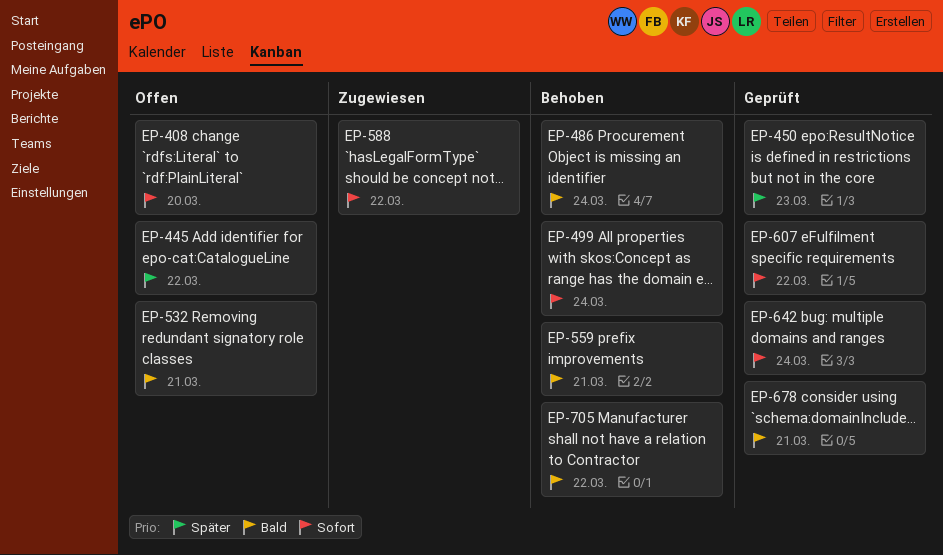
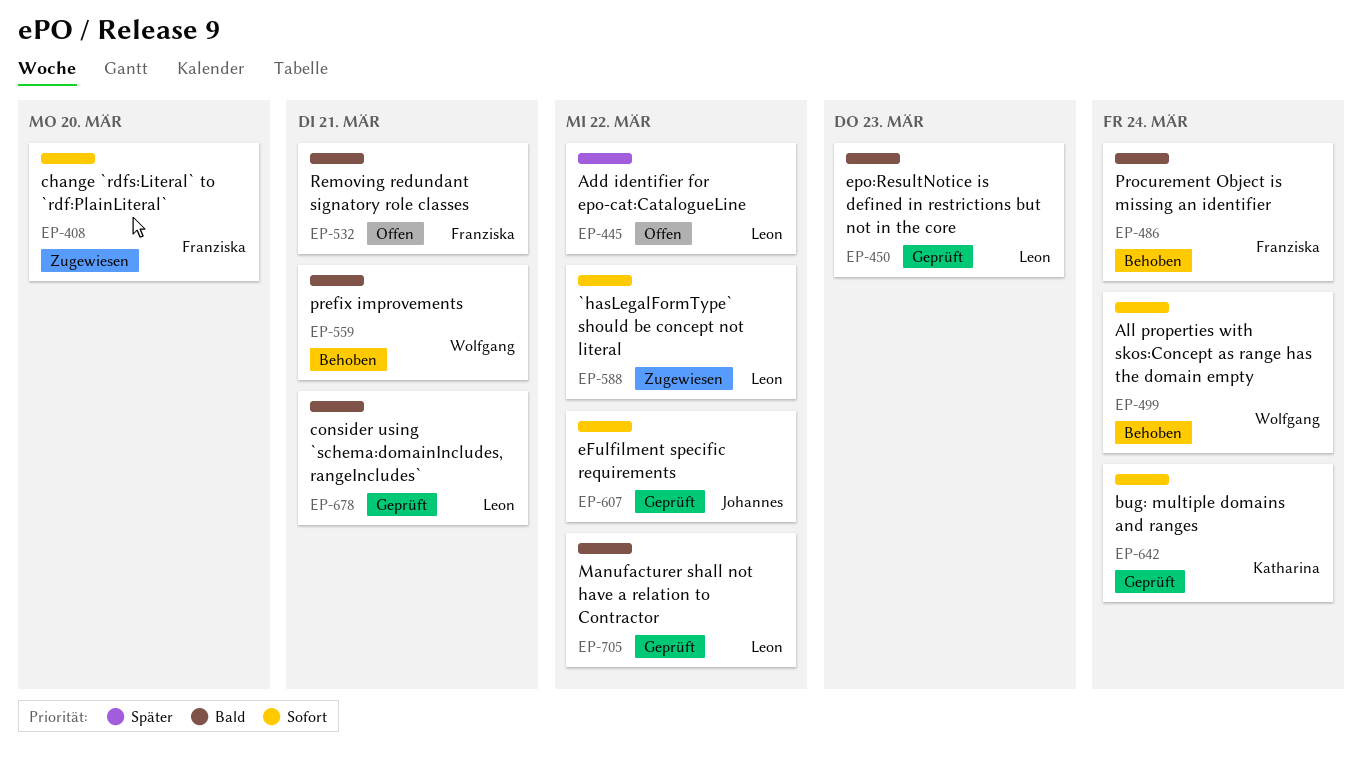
EP-408, status: Offen -> Zugewiesen
EP-450, priority: Später -> Bald
EP-705, status: Behoben -> Geprüft

